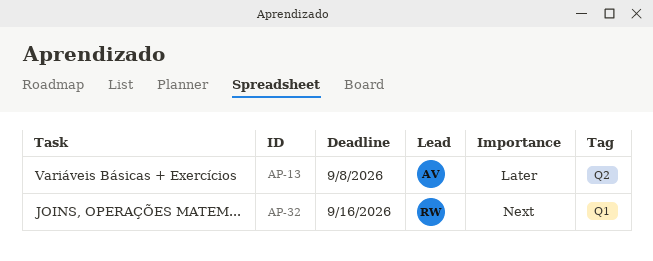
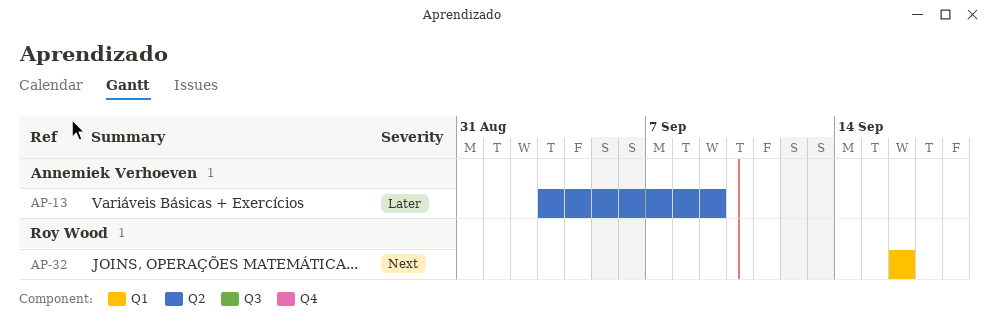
AP-13, due: Sep 8 -> Sep 9

